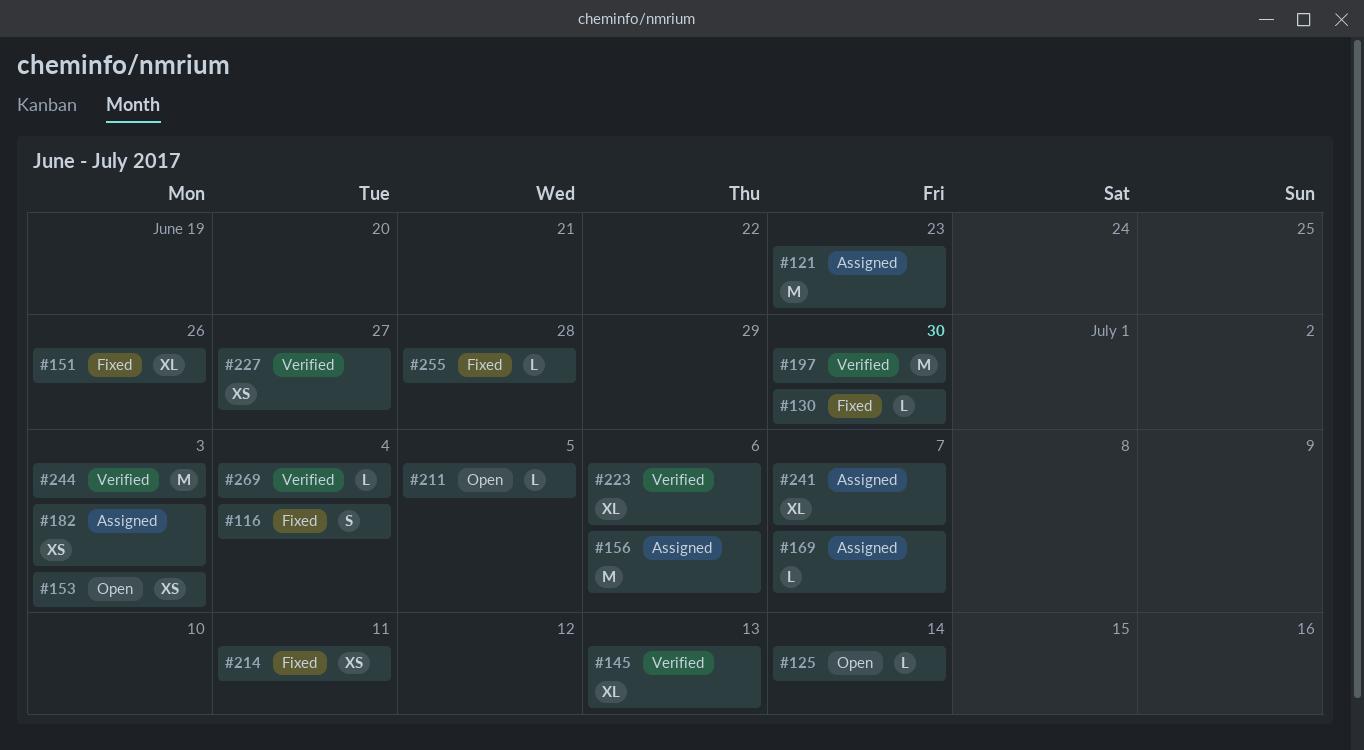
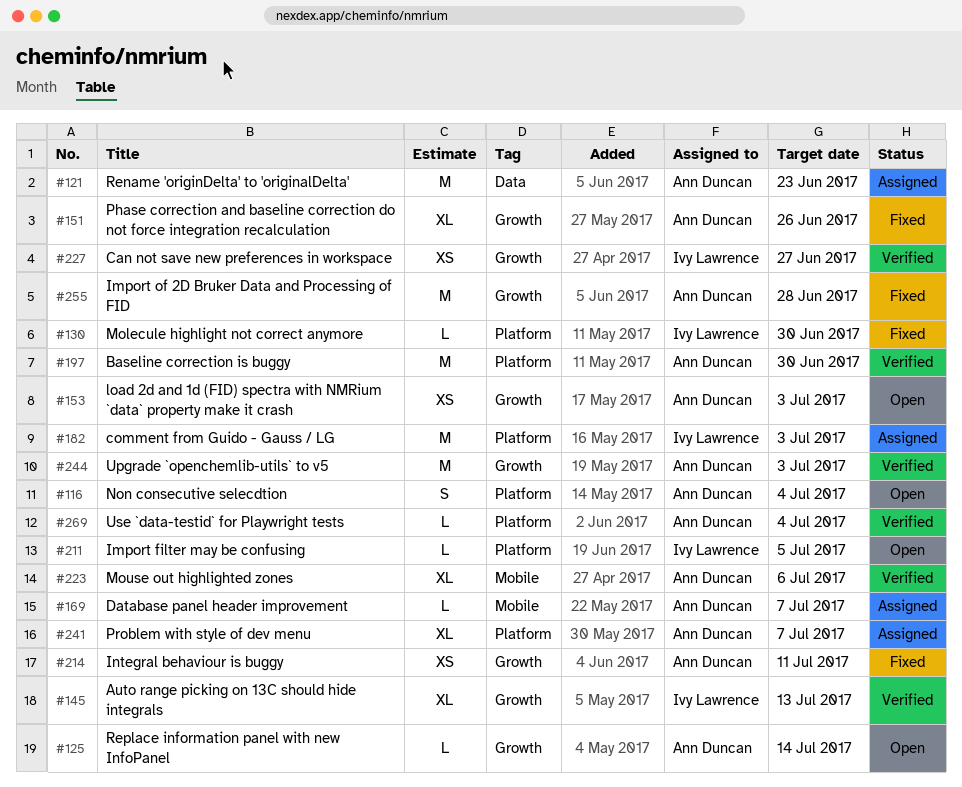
#116, status: Fixed -> Open
#156: present -> none
#182, estimate: XS -> M
#255, estimate: L -> M

